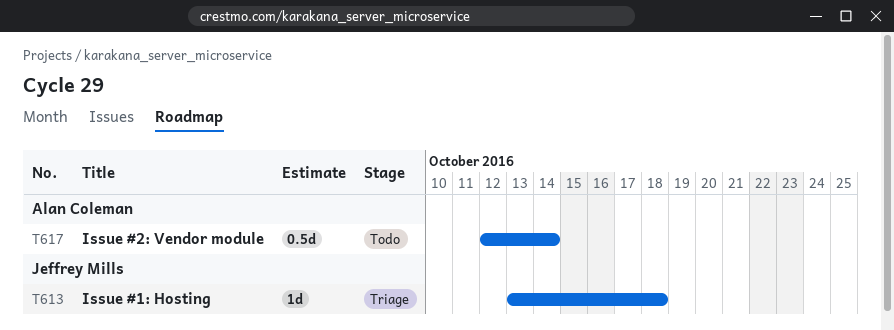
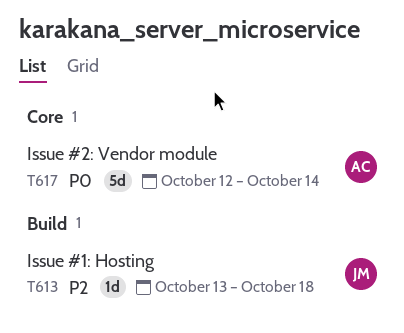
T617, estimate: 0.5d -> 5d

